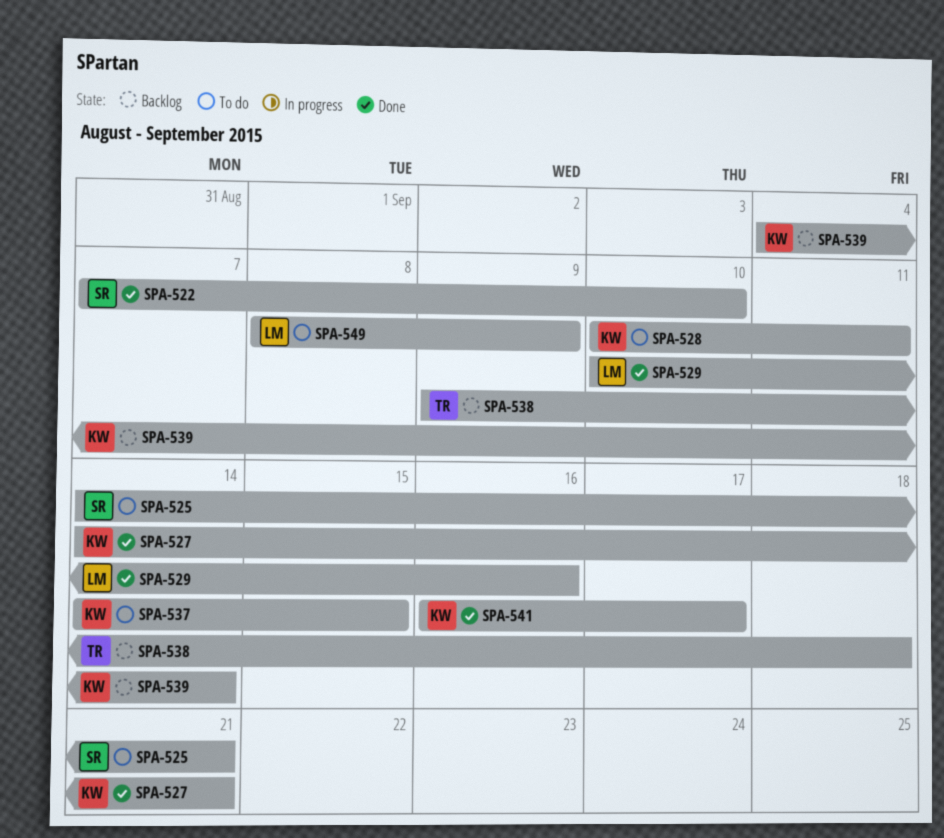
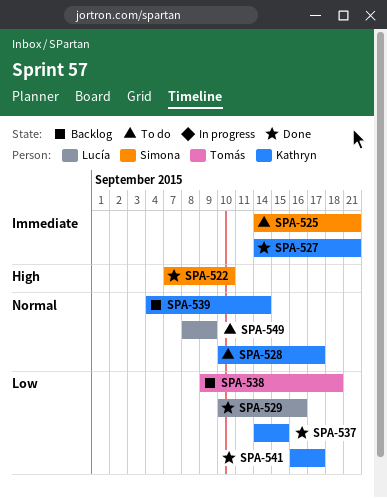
SPA-528, due: Sep 11 -> Sep 17
SPA-537, status: To do -> Done

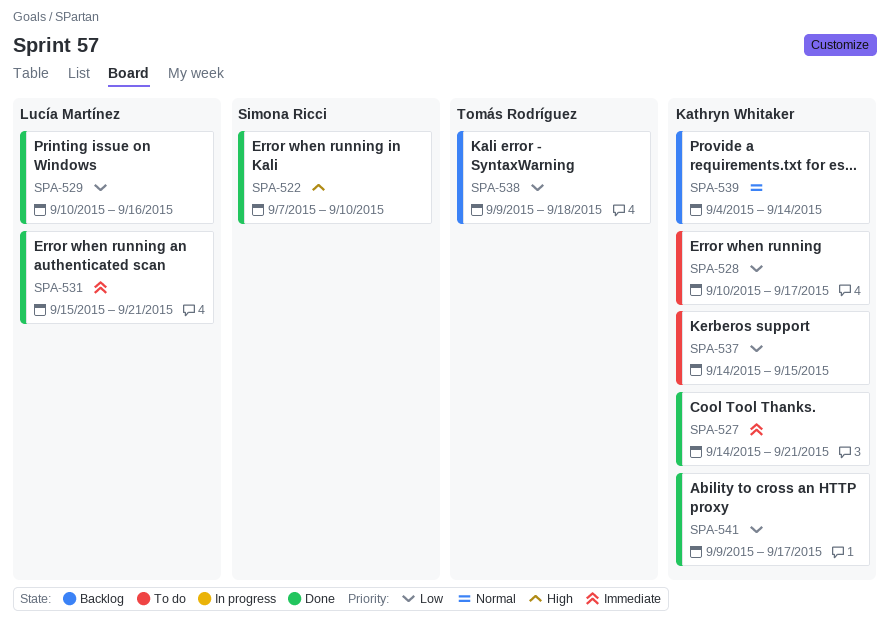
SPA-525: present -> none
SPA-528, priority: Normal -> Low
SPA-531: none -> present
SPA-537, status: Done -> To do
SPA-541, start: Sep 16 -> Sep 9
SPA-549: present -> none

